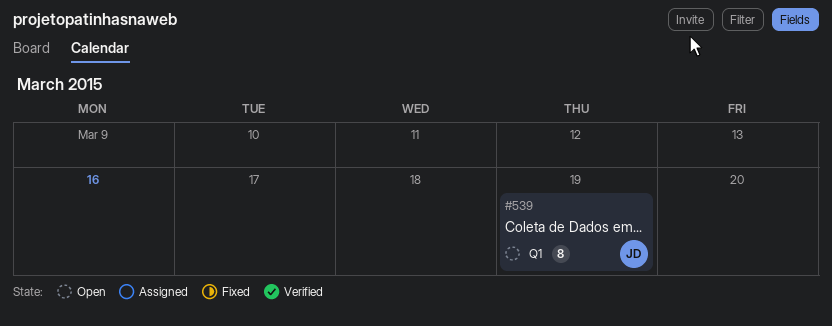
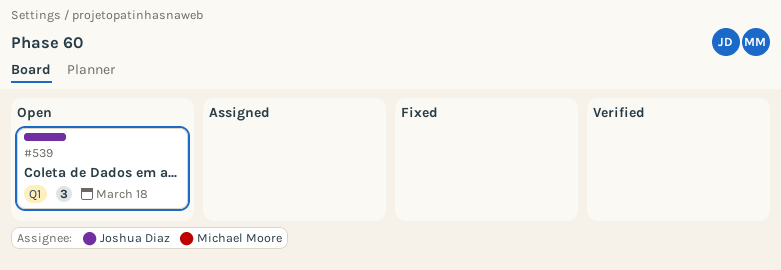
#539, estimate: 8 -> 3
#539, due: Mar 19 -> Mar 18

